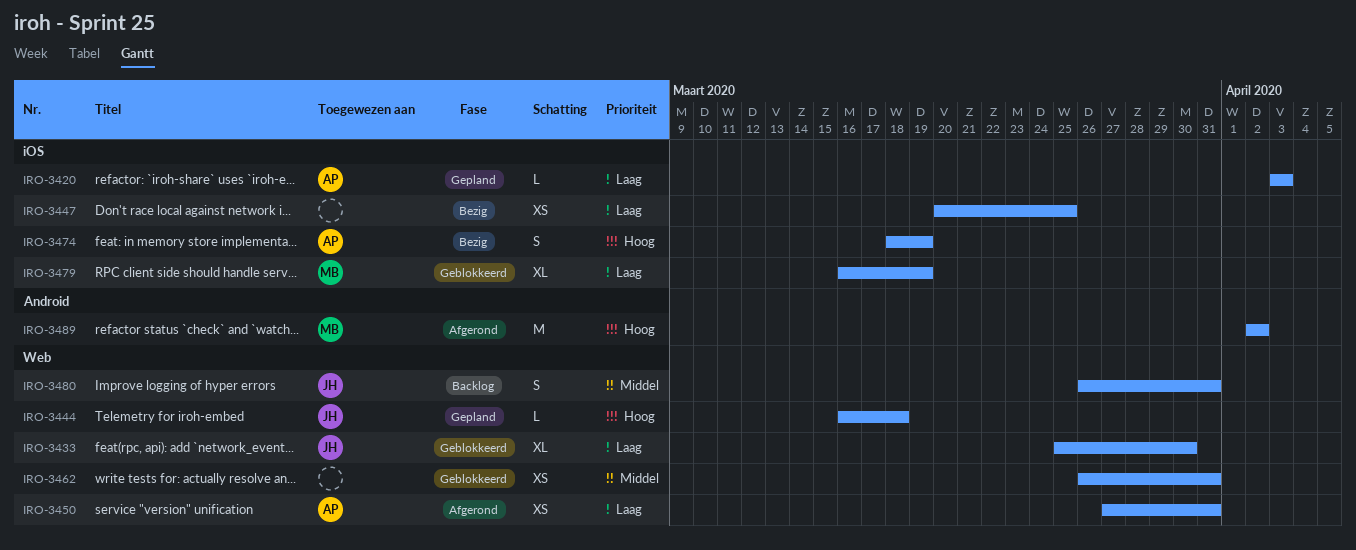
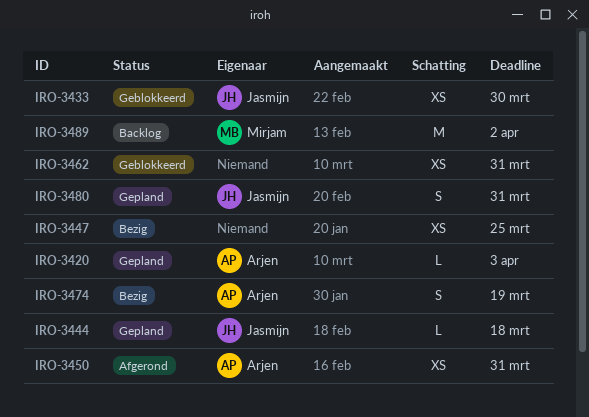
IRO-3433, estimate: XL -> XS
IRO-3479: present -> none
IRO-3480, status: Backlog -> Gepland
IRO-3489, status: Afgerond -> Backlog

